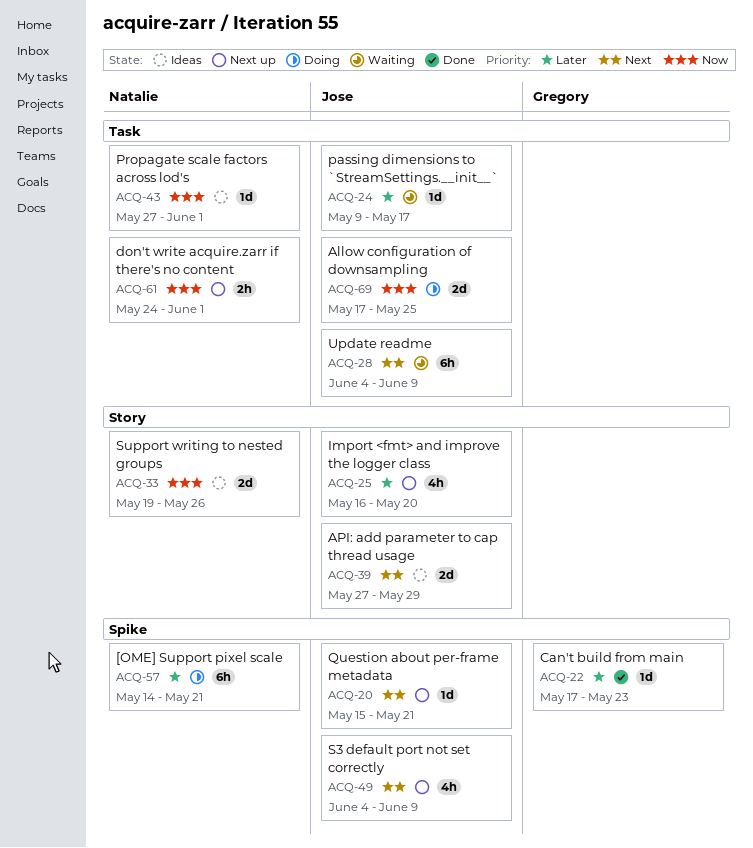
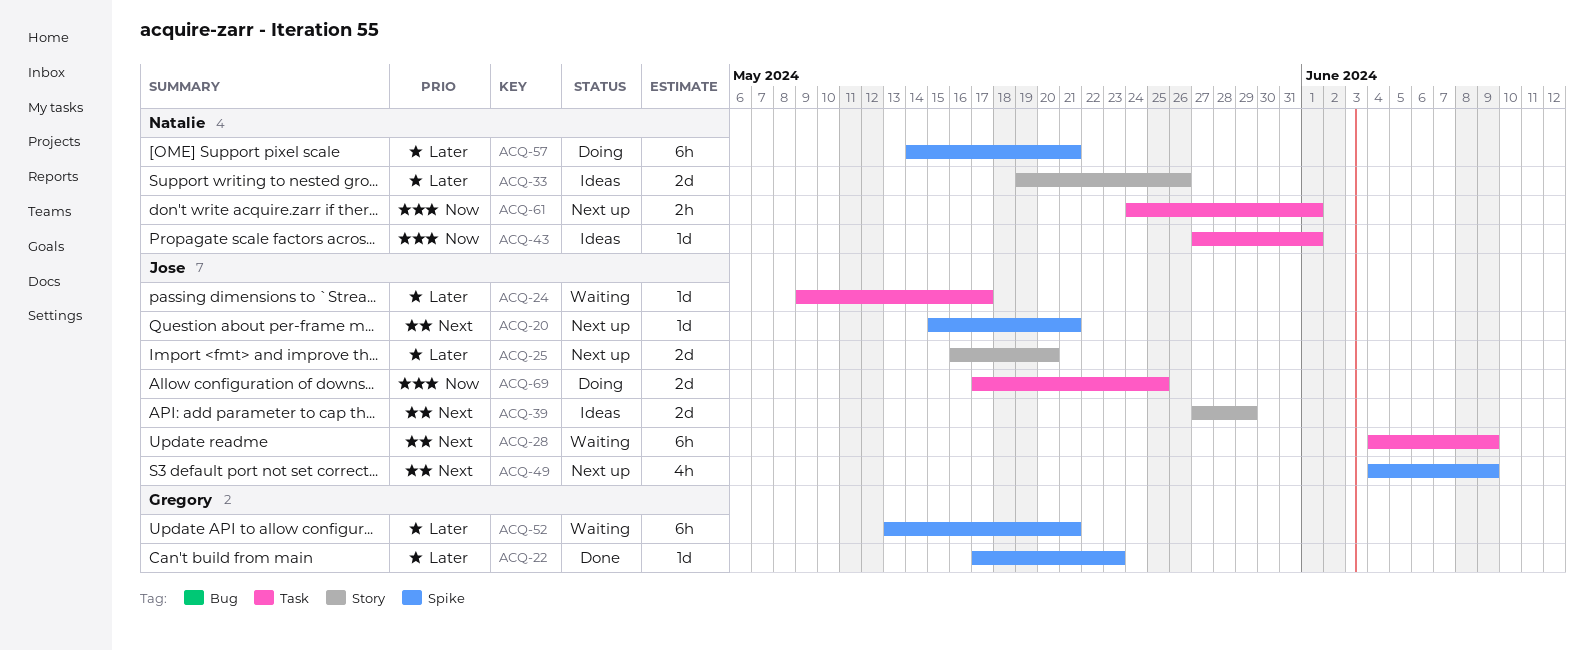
ACQ-25, estimate: 4h -> 2d
ACQ-33, priority: Now -> Later
ACQ-52: none -> present

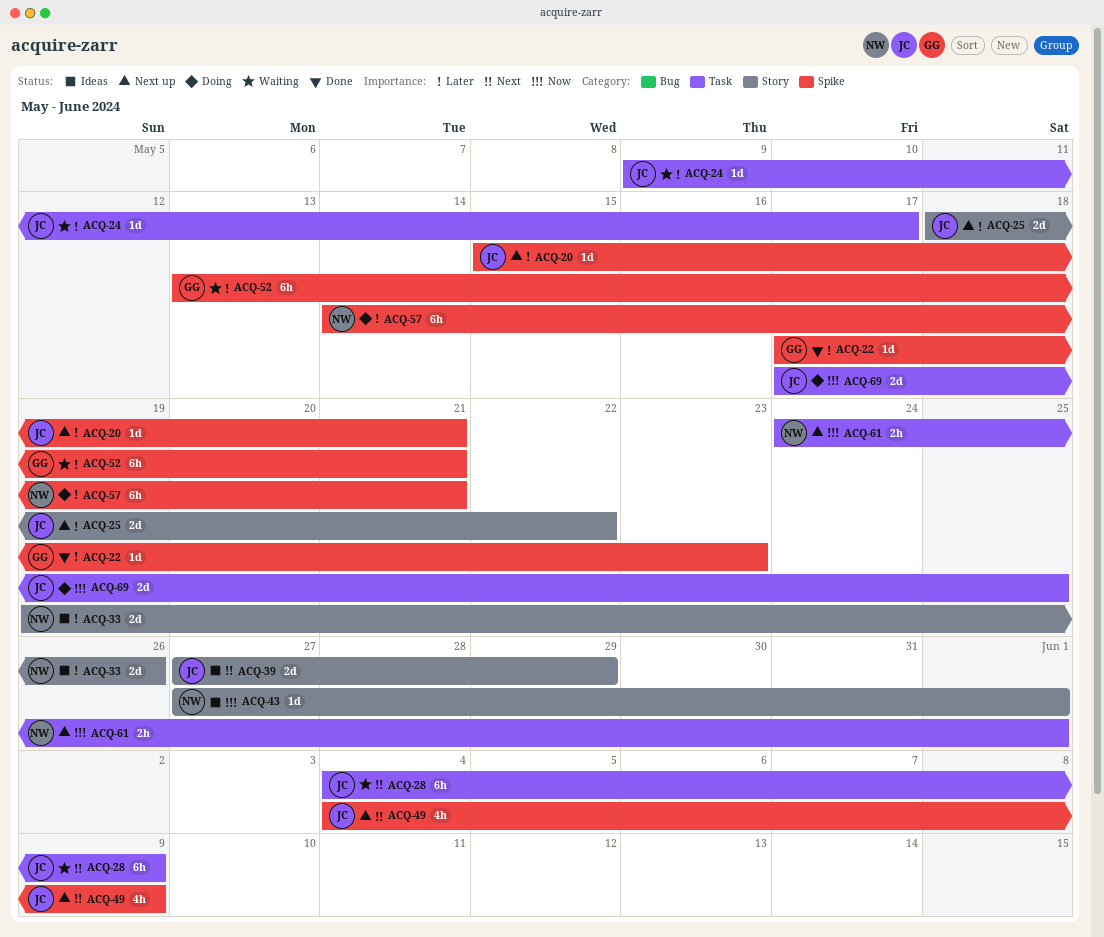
ACQ-20, priority: Next -> Later
ACQ-25, start: May 16 -> May 18
ACQ-25, due: May 20 -> May 22
ACQ-43, label: Task -> Story

